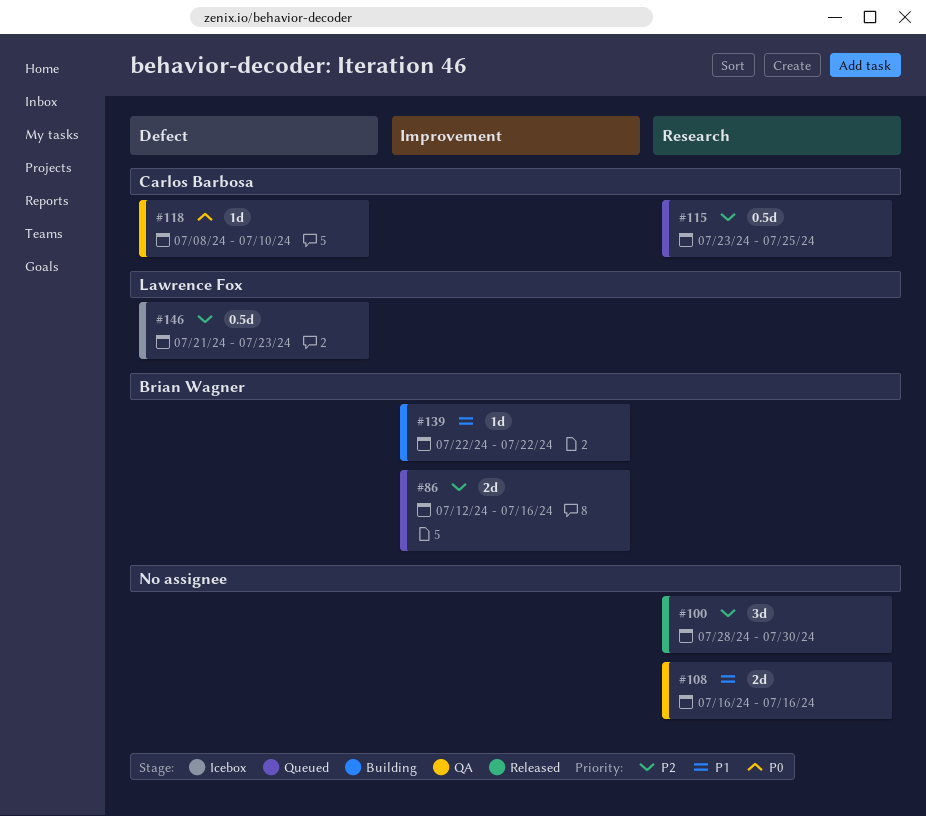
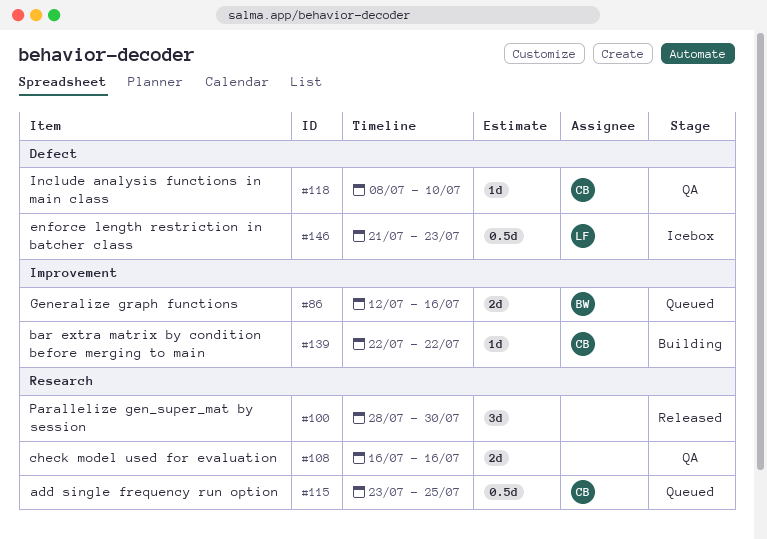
#139, owner: Brian Wagner -> Carlos Barbosa

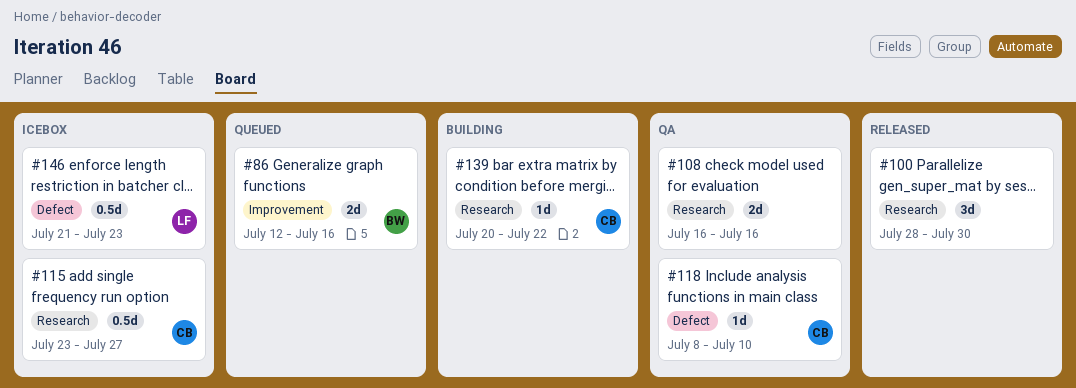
#115, status: Queued -> Icebox
#115, due: Jul 25 -> Jul 27
#139, label: Improvement -> Research
#139, start: Jul 22 -> Jul 20

